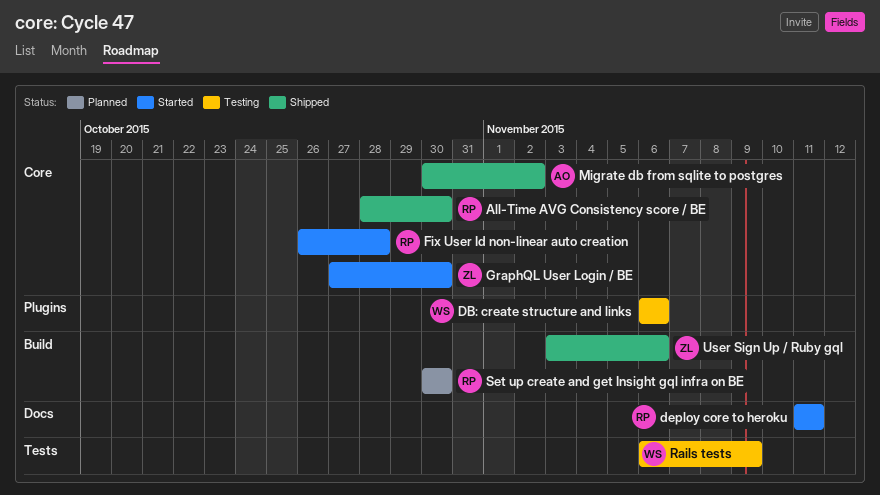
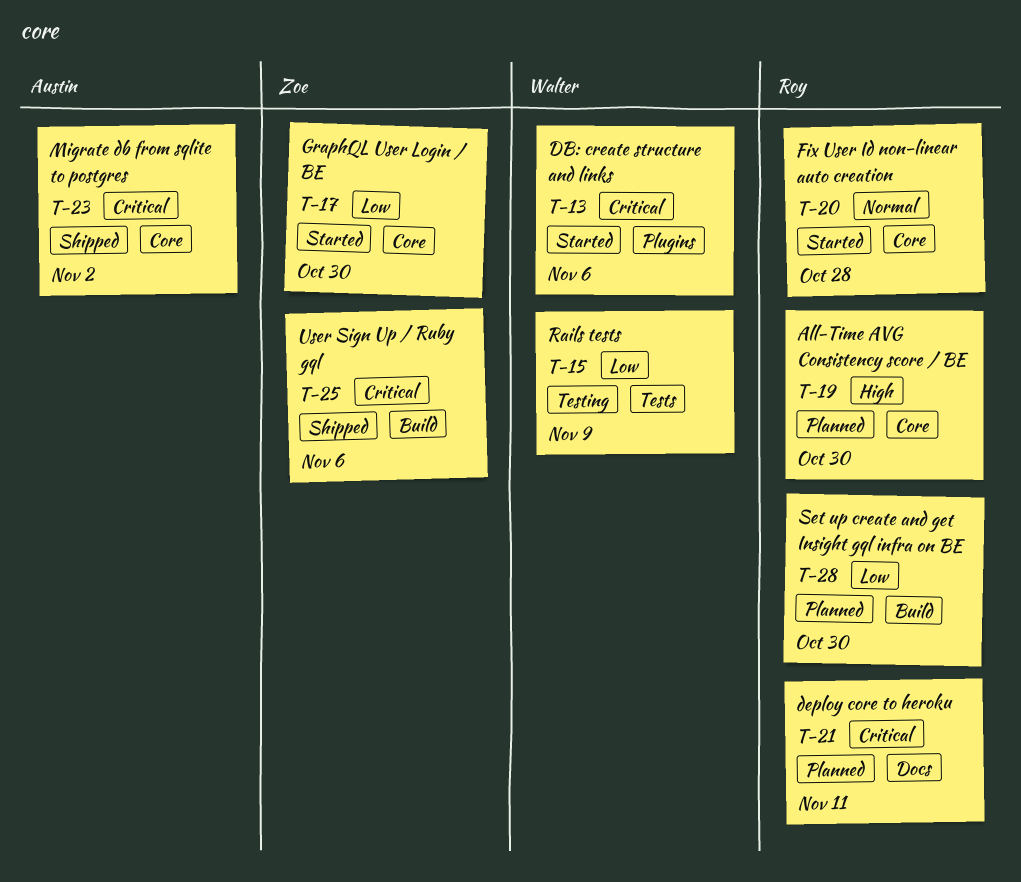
All-Time AVG Consistency score / BE, status: Shipped -> Planned
DB: create structure and links, status: Testing -> Started
deploy core to heroku, status: Started -> Planned

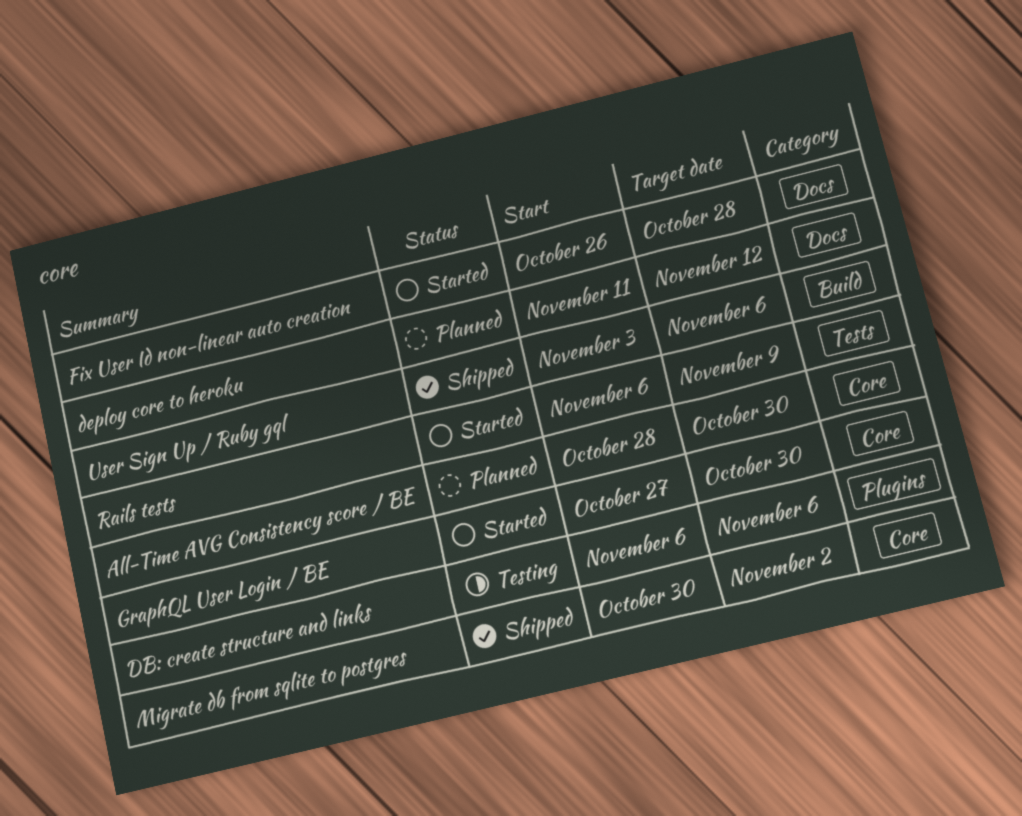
DB: create structure and links, status: Started -> Testing
deploy core to heroku, due: Nov 11 -> Nov 12
Fix User Id non-linear auto creation, label: Core -> Docs
Rails tests, status: Testing -> Started
Set up create and get Insight gql infra on BE: present -> none

